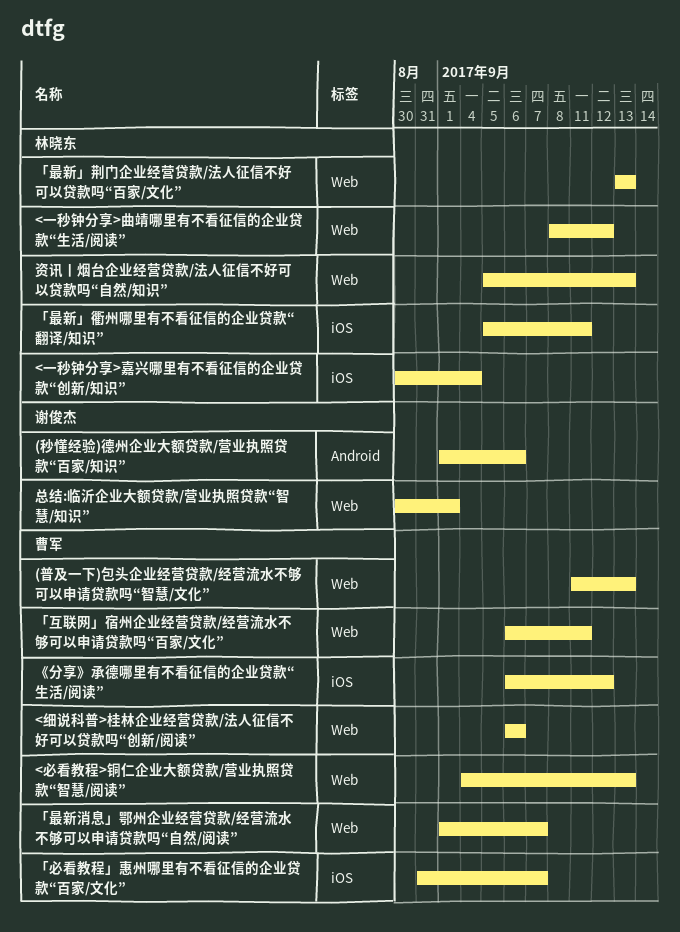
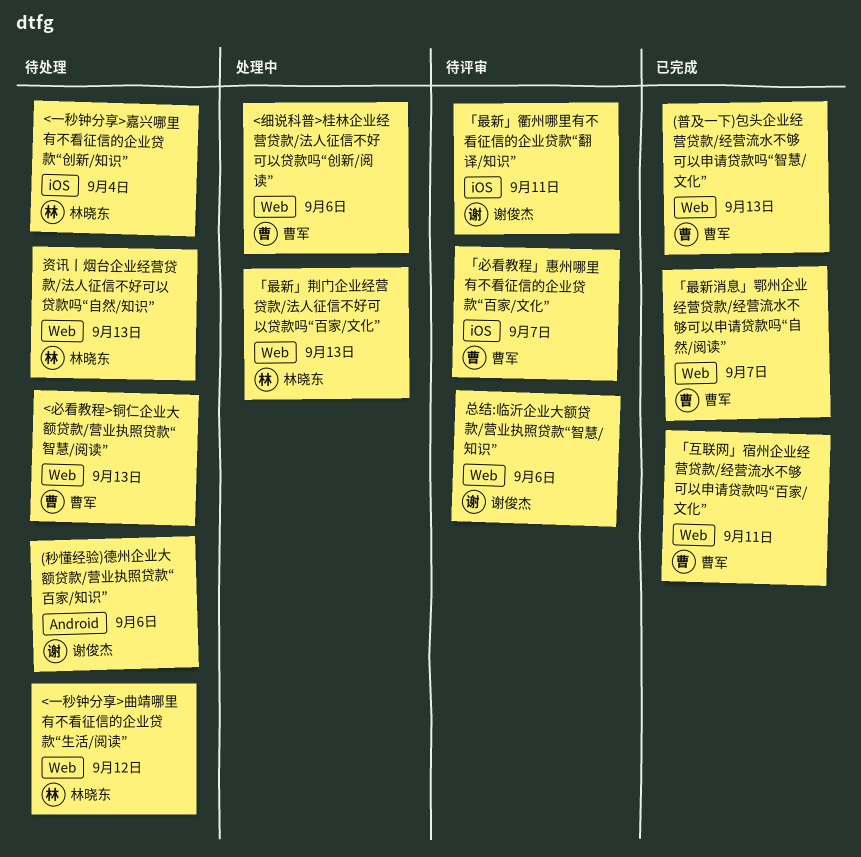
《分享》承德哪里有不看征信的企业贷款“生活/阅读”: present -> none
「最新」衢州哪里有不看征信的企业贷款“翻译/知识”, owner: 林晓东 -> 谢俊杰
总结:临沂企业大额贷款/营业执照贷款“智慧/知识”, due: Sep 1 -> Sep 6

